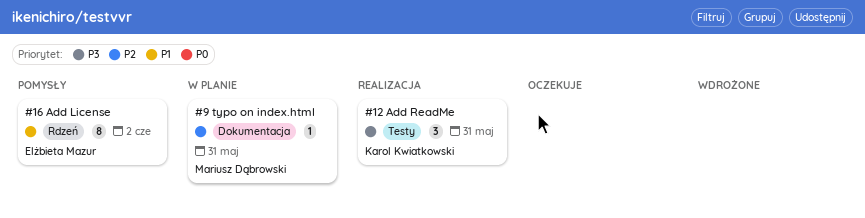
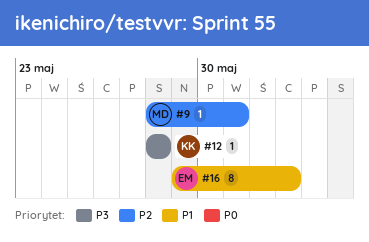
#12, estimate: 3 -> 1
#12, due: May 31 -> May 28

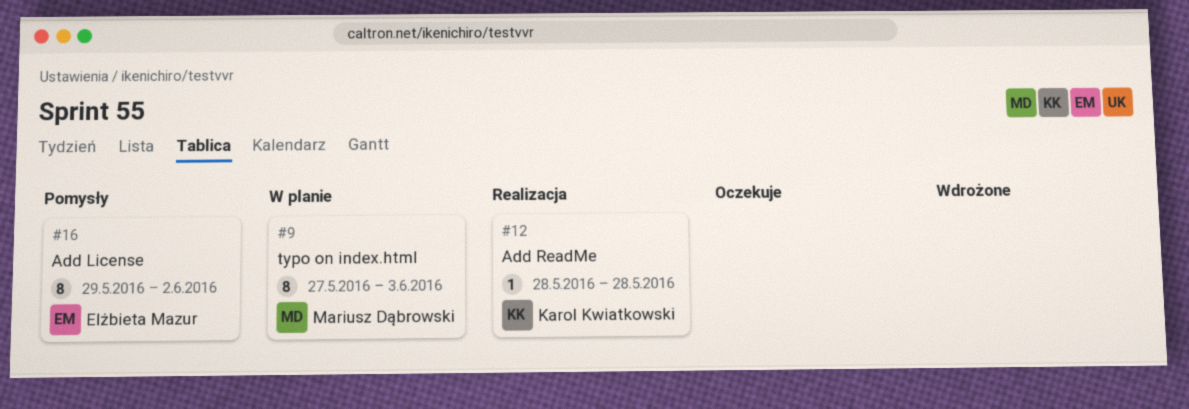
#9, estimate: 1 -> 8
#9, start: May 28 -> May 27
#9, due: May 31 -> Jun 3

